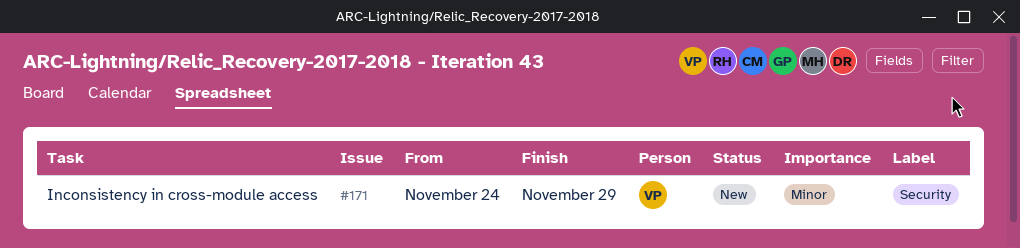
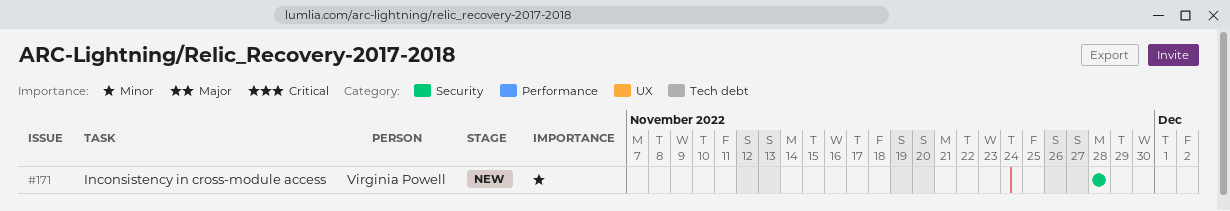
#171, start: Nov 24 -> Nov 28
#171, due: Nov 29 -> Nov 28

